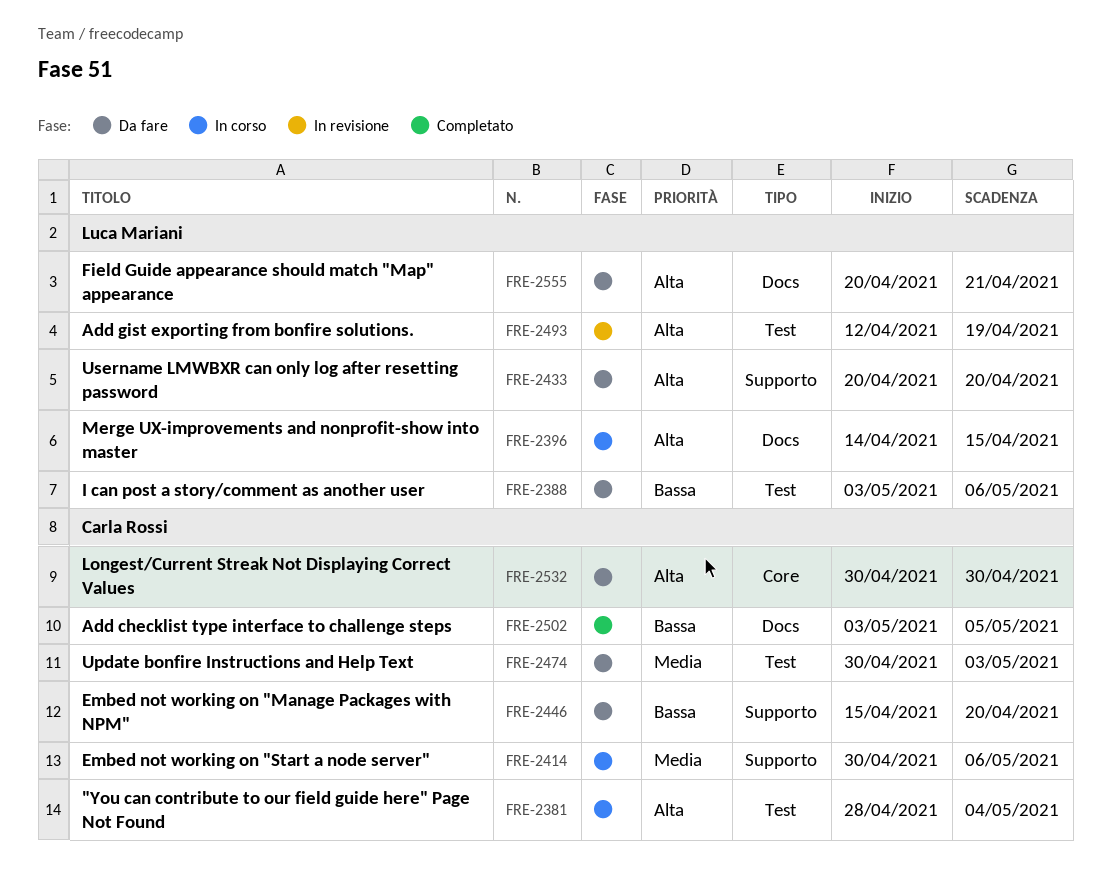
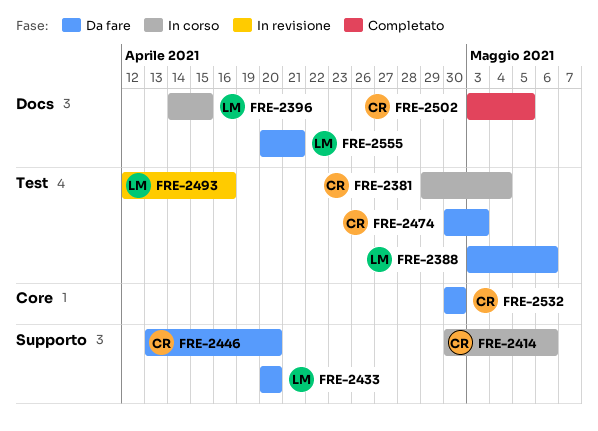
FRE-2381, start: Apr 28 -> Apr 29
FRE-2446, start: Apr 15 -> Apr 13
FRE-2493, due: Apr 19 -> Apr 16

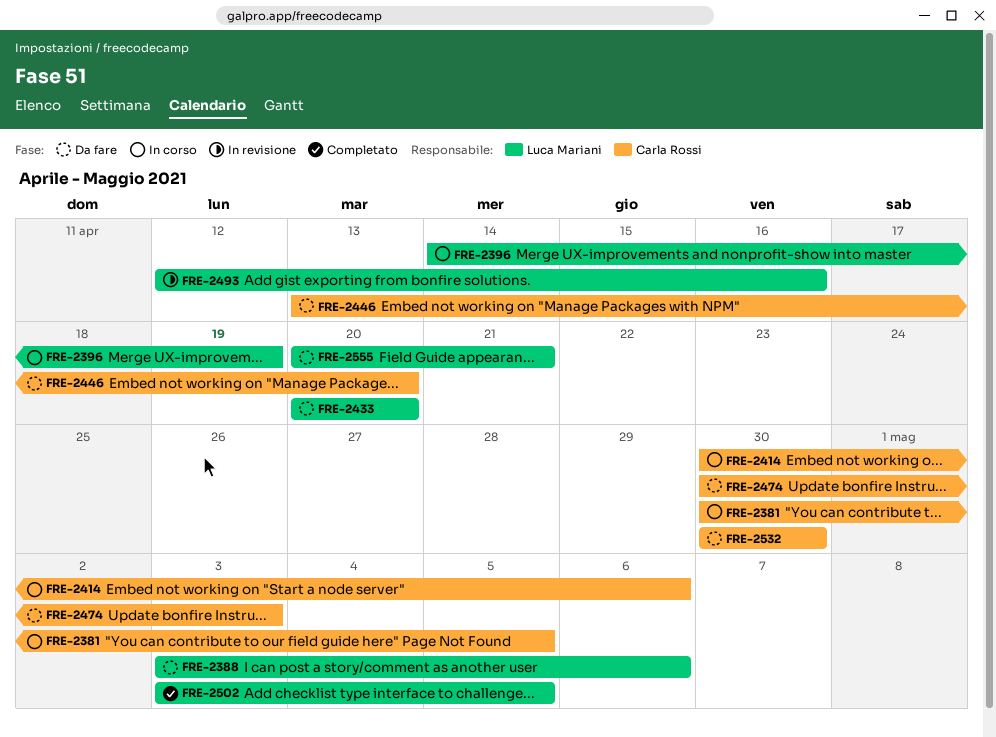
FRE-2381, start: Apr 29 -> Apr 30
FRE-2381, due: May 4 -> May 5
FRE-2396, due: Apr 15 -> Apr 19
FRE-2502, owner: Carla Rossi -> Luca Mariani

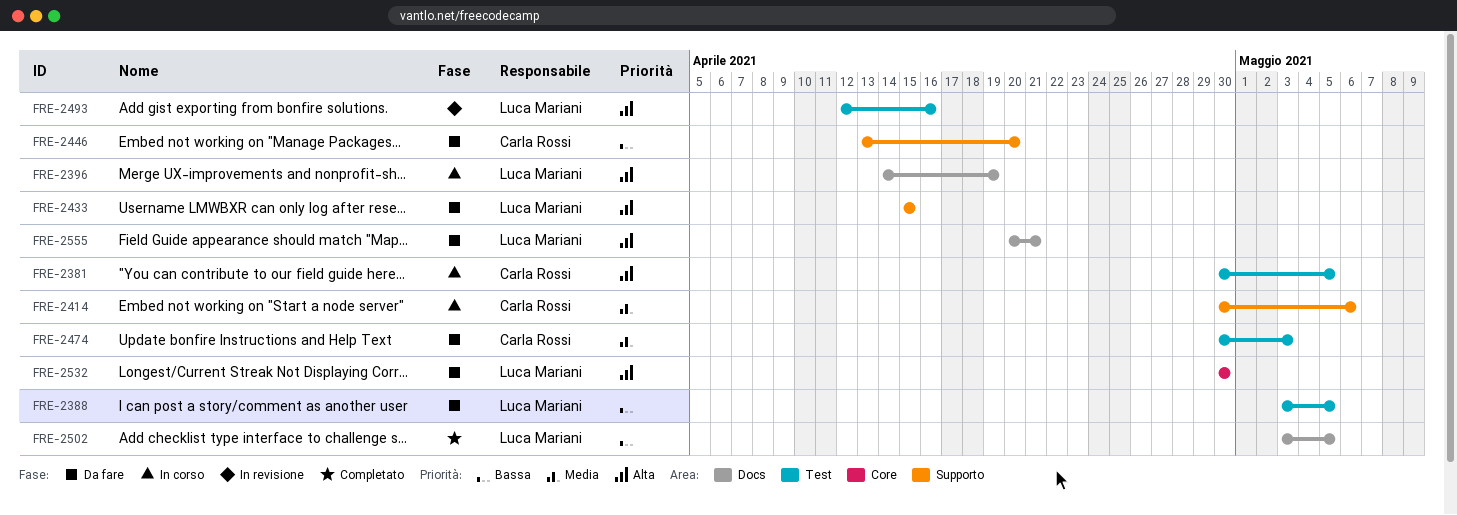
FRE-2388, due: May 6 -> May 5
FRE-2433, start: Apr 20 -> Apr 15
FRE-2433, due: Apr 20 -> Apr 15
FRE-2532, owner: Carla Rossi -> Luca Mariani

